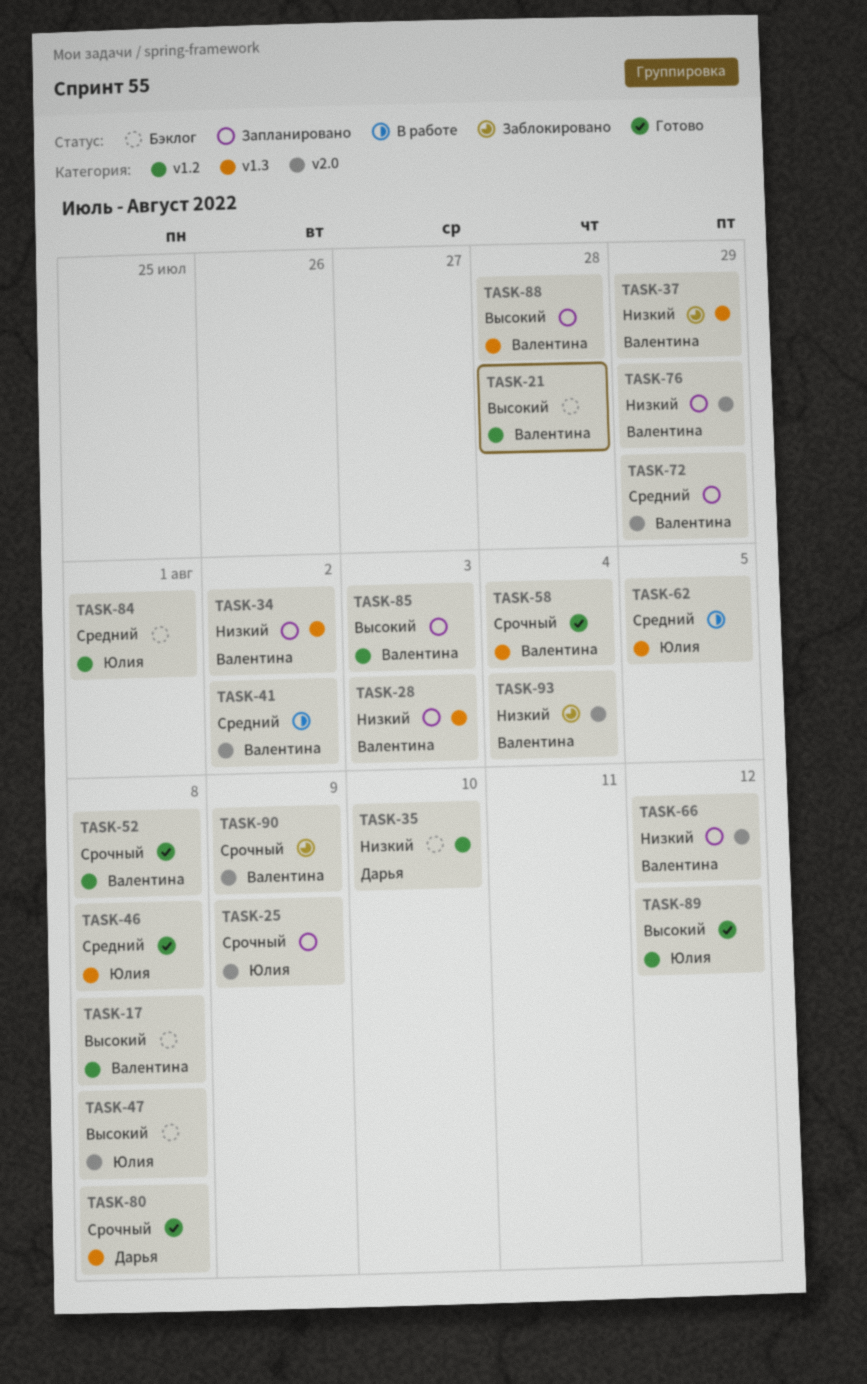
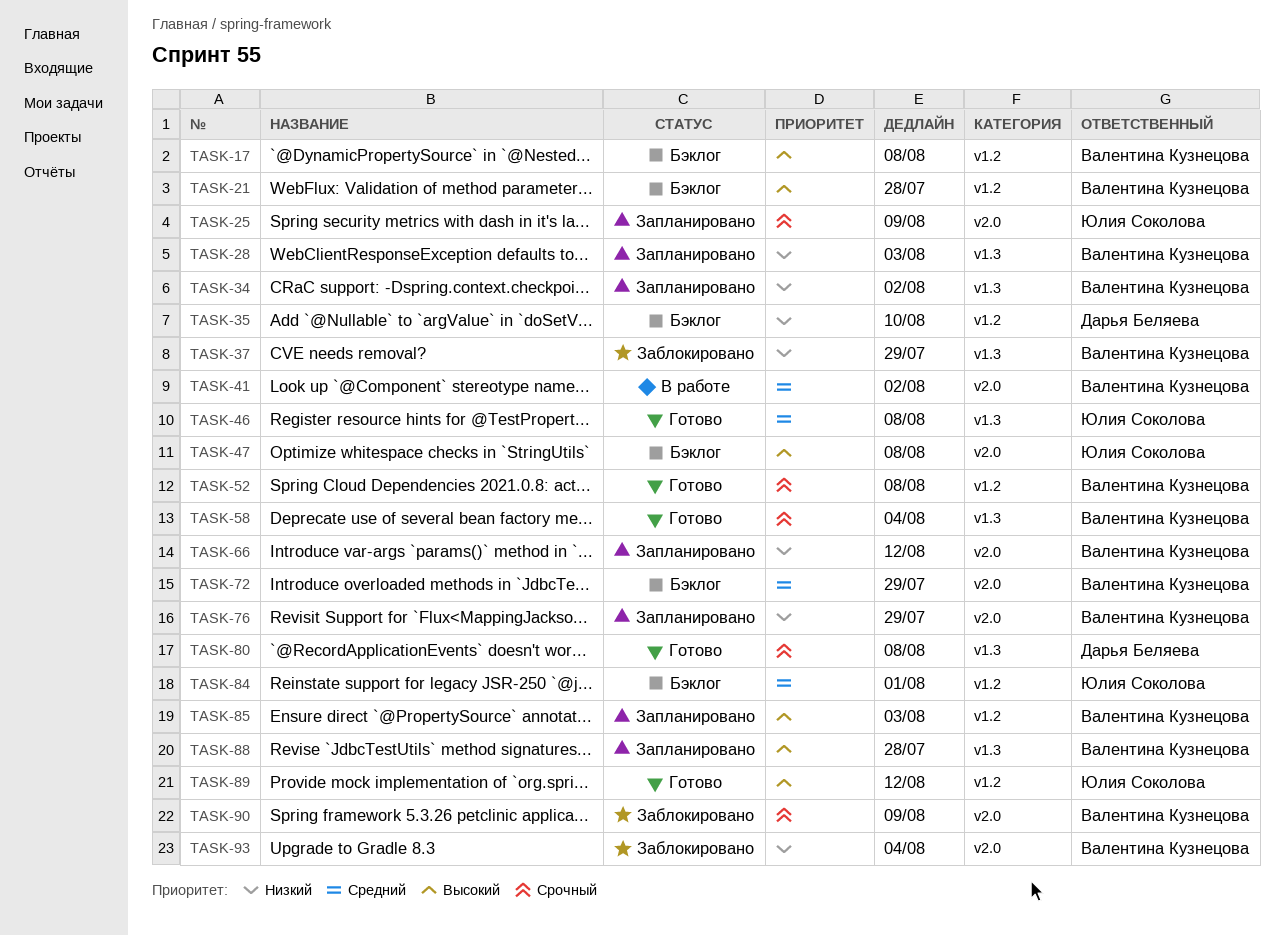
TASK-62: present -> none
TASK-72, status: Запланировано -> Бэклог

